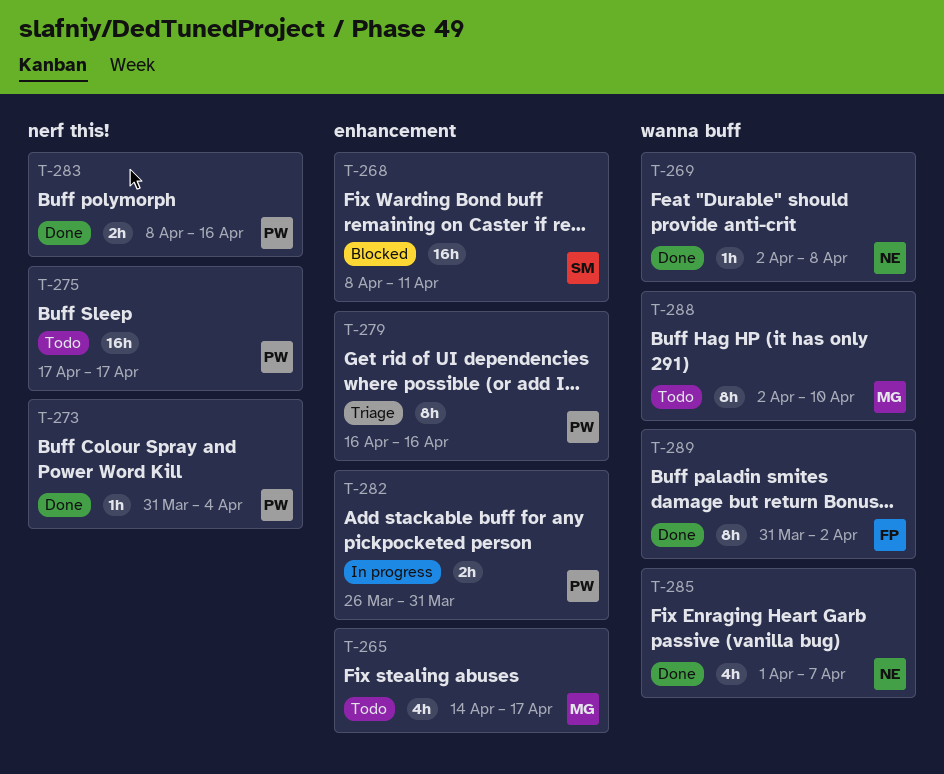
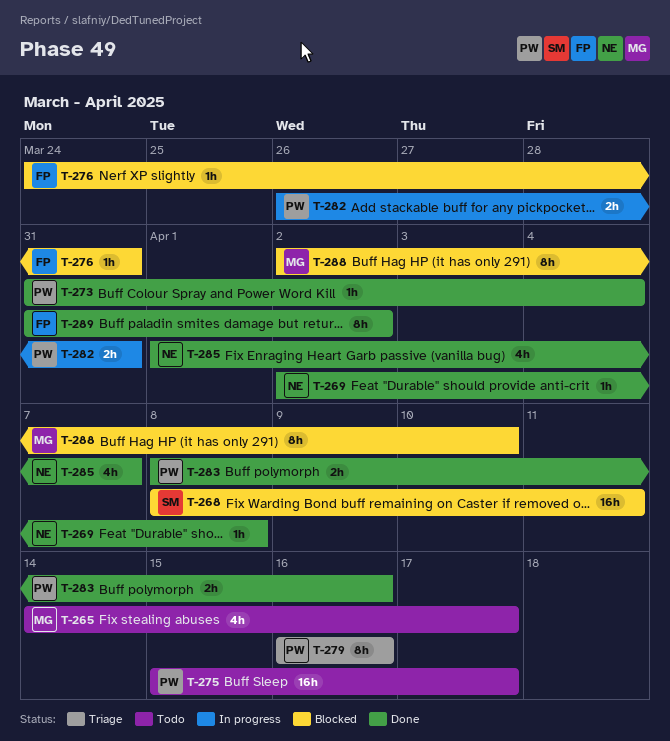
T-275, start: Apr 17 -> Apr 15
T-276: none -> present
T-288, status: Todo -> Blocked

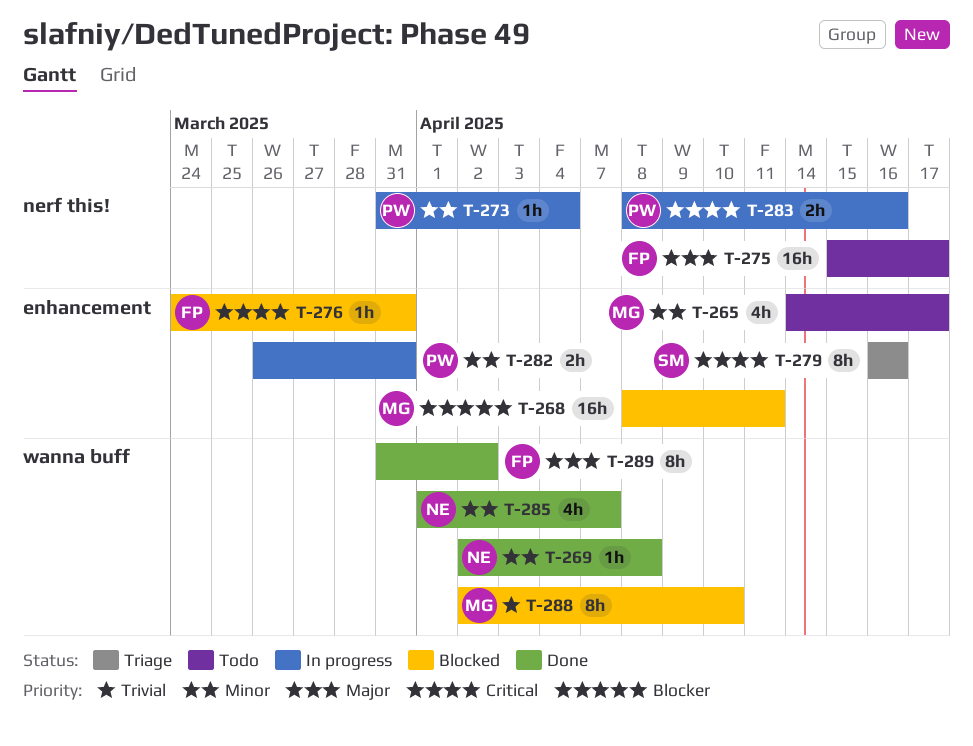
T-268, owner: SM -> MG
T-273, status: Done -> In progress
T-275, owner: PW -> FP
T-279, owner: PW -> SM
T-283, status: Done -> In progress

